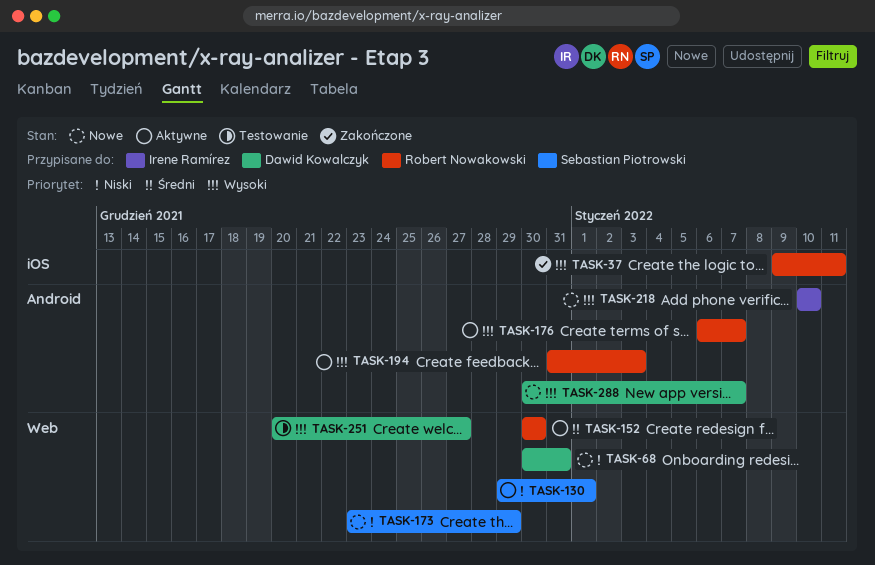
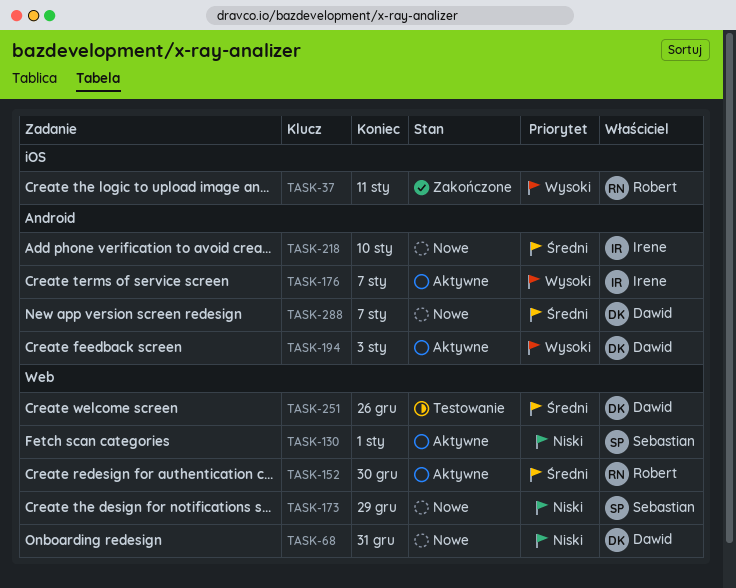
TASK-176, owner: Robert Nowakowski -> Irene Ramírez
TASK-194, owner: Robert Nowakowski -> Dawid Kowalczyk
TASK-218, priority: Wysoki -> Średni
TASK-251, priority: Wysoki -> Średni
TASK-251, due: Dec 27 -> Dec 26
TASK-288, priority: Wysoki -> Średni

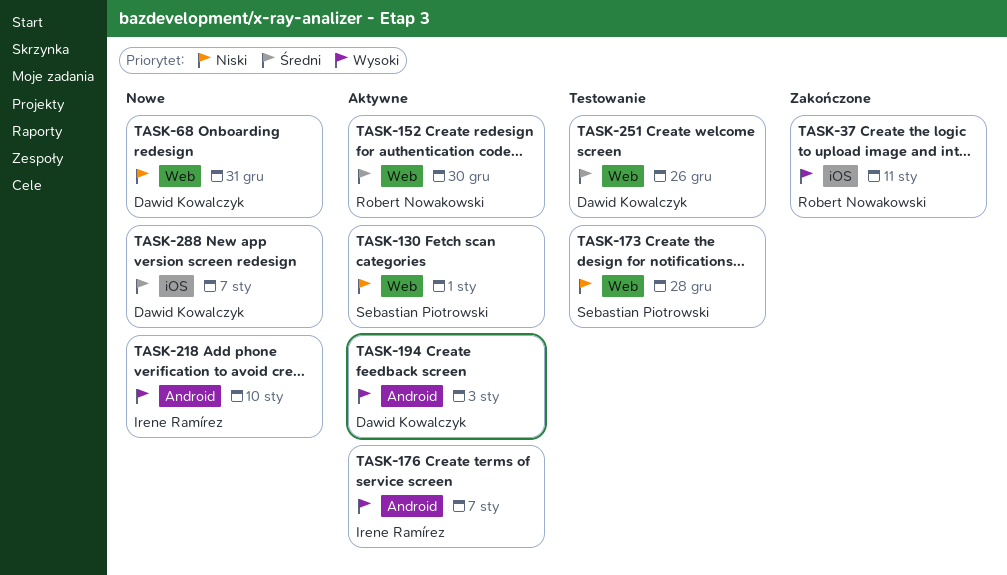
TASK-173, status: Nowe -> Testowanie
TASK-173, due: Dec 29 -> Dec 28
TASK-218, priority: Średni -> Wysoki
TASK-288, label: Android -> iOS

